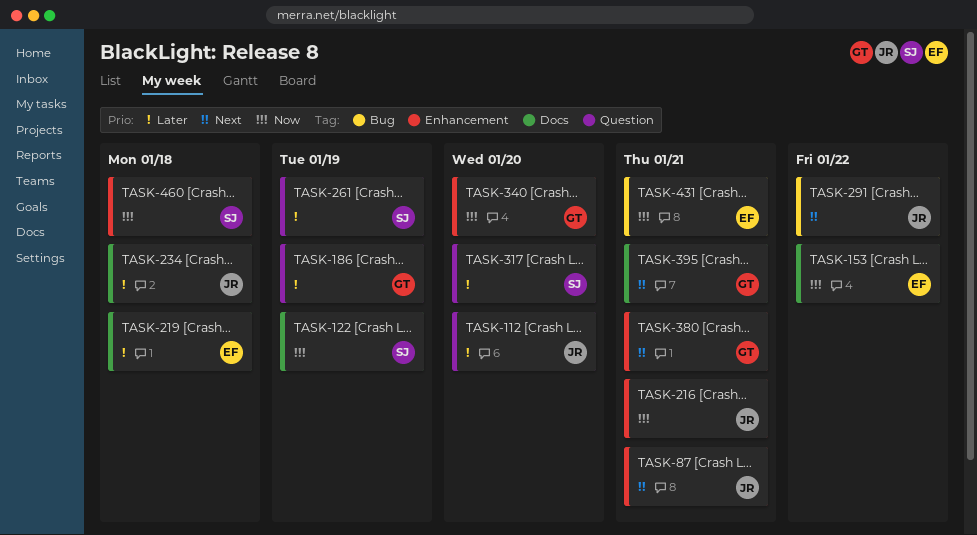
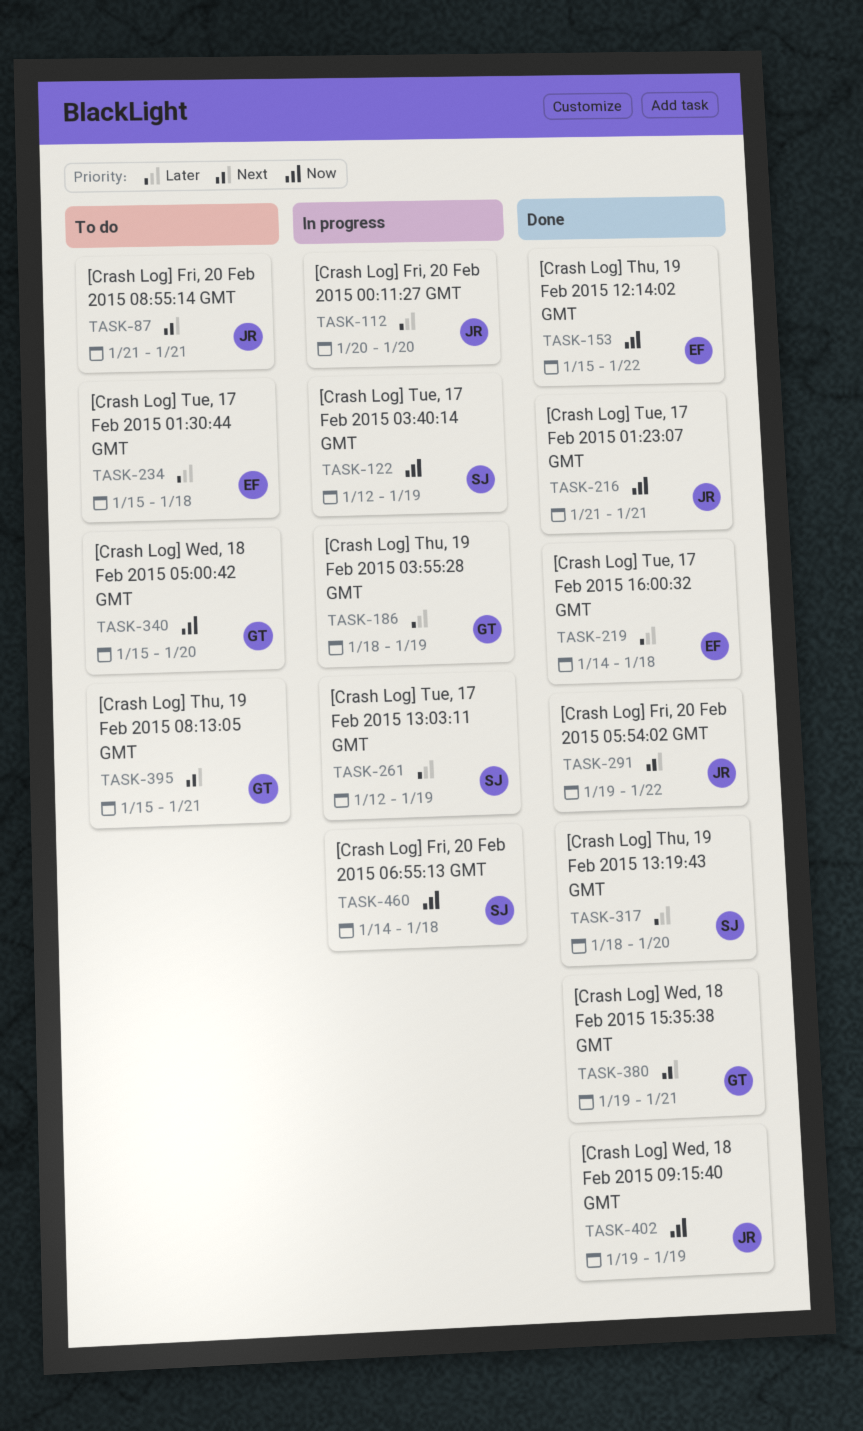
TASK-234, owner: JR -> EF
TASK-402: none -> present
TASK-431: present -> none

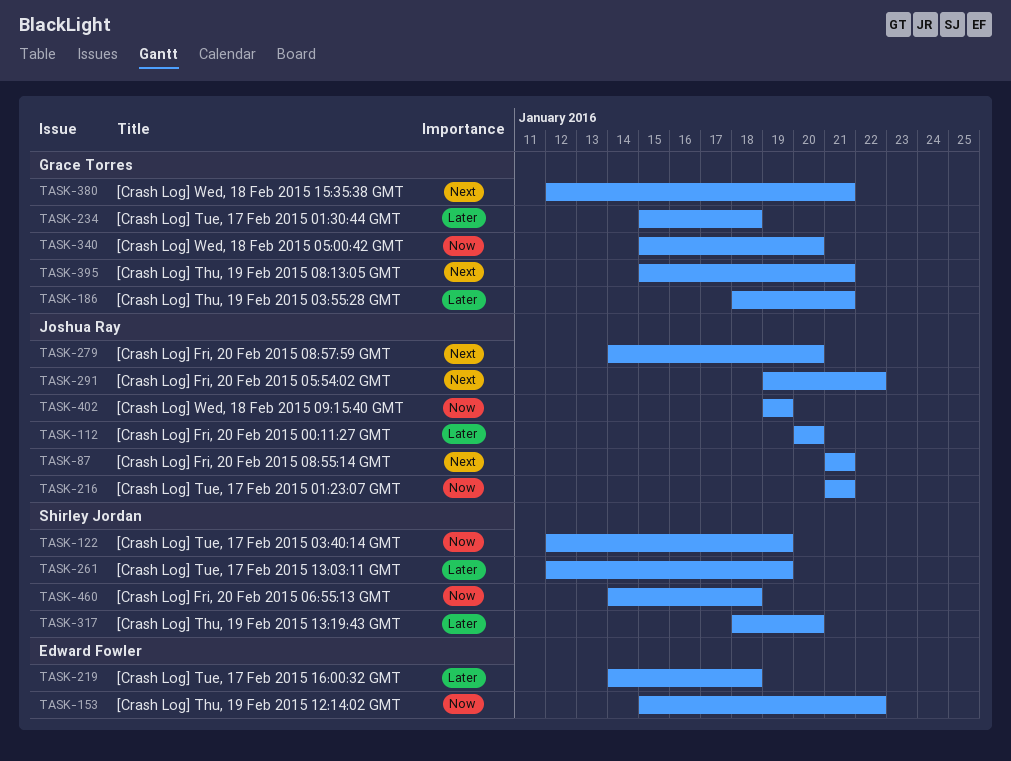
TASK-186, due: Jan 19 -> Jan 21
TASK-234, owner: Edward Fowler -> Grace Torres
TASK-279: none -> present
TASK-380, start: Jan 19 -> Jan 12

